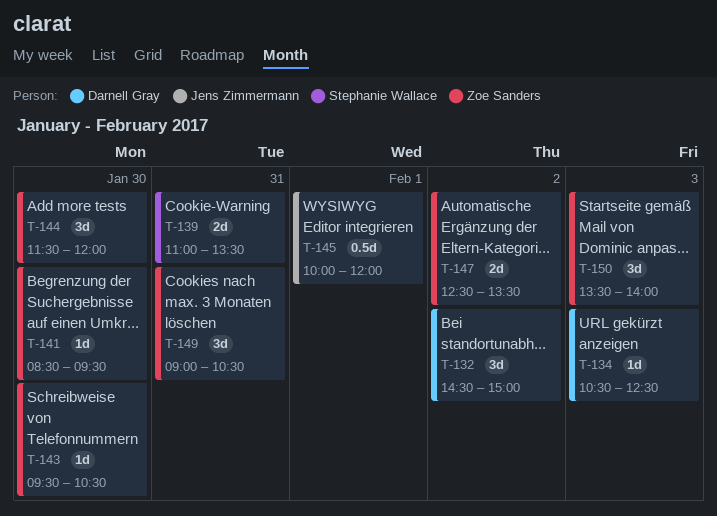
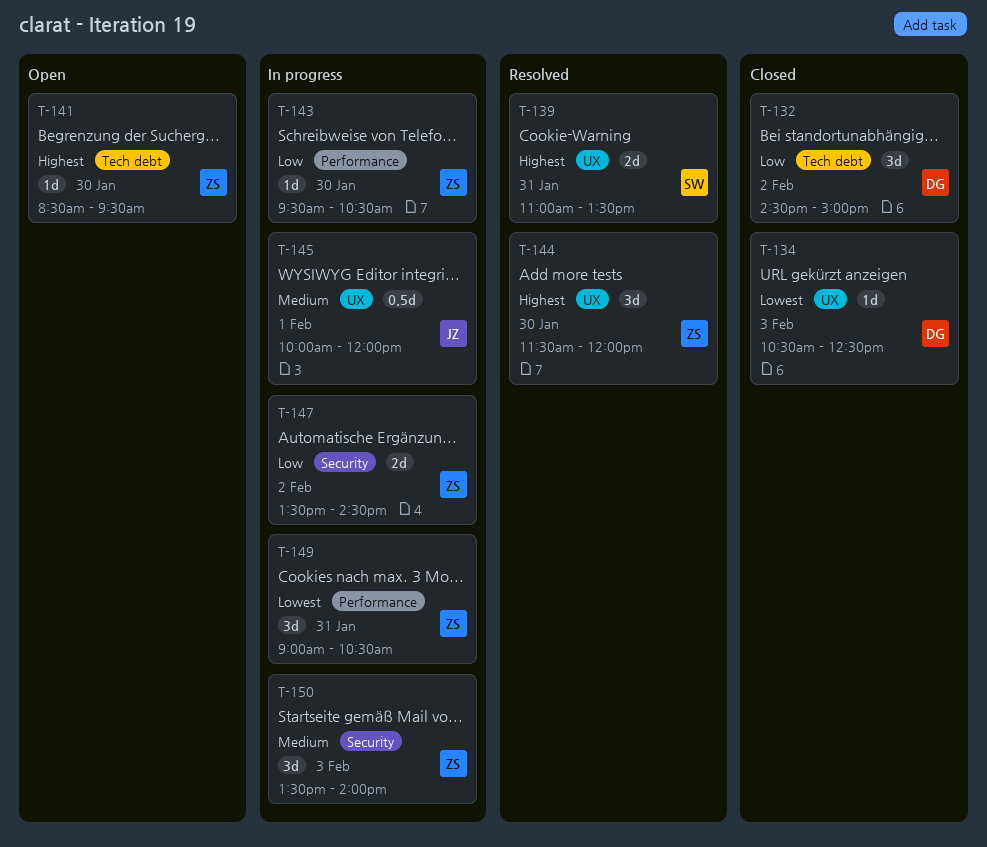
T-147, begins: 12:30 -> 13:30
T-147, ends: 13:30 -> 14:30

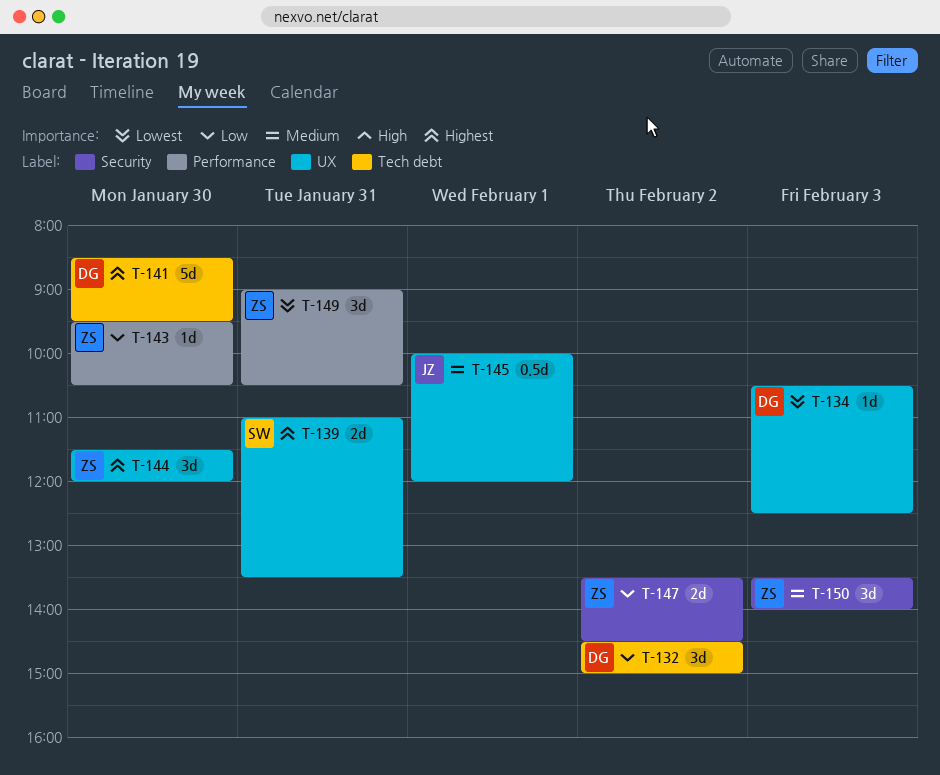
T-141, owner: ZS -> DG
T-141, estimate: 1d -> 5d

